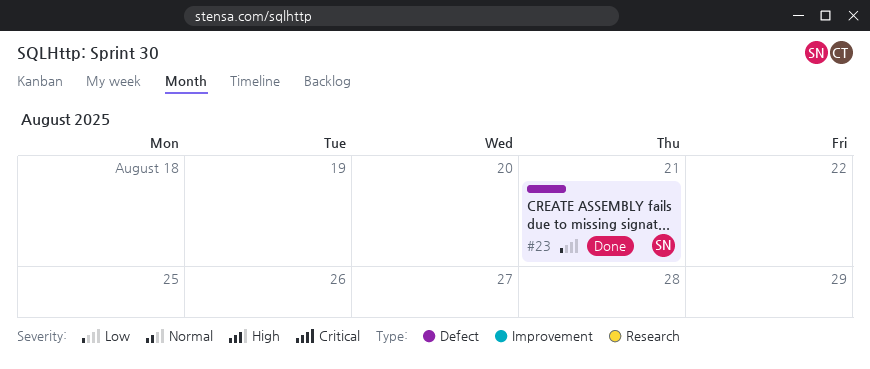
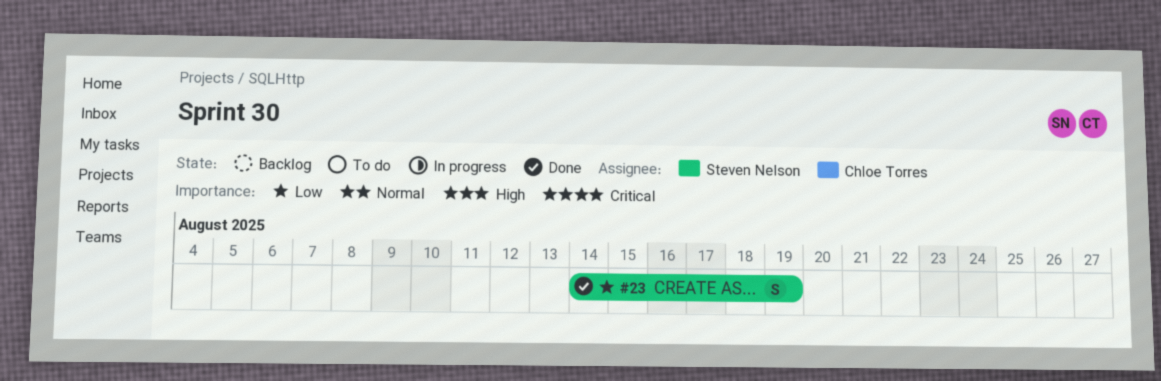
#23, due: Aug 21 -> Aug 19

